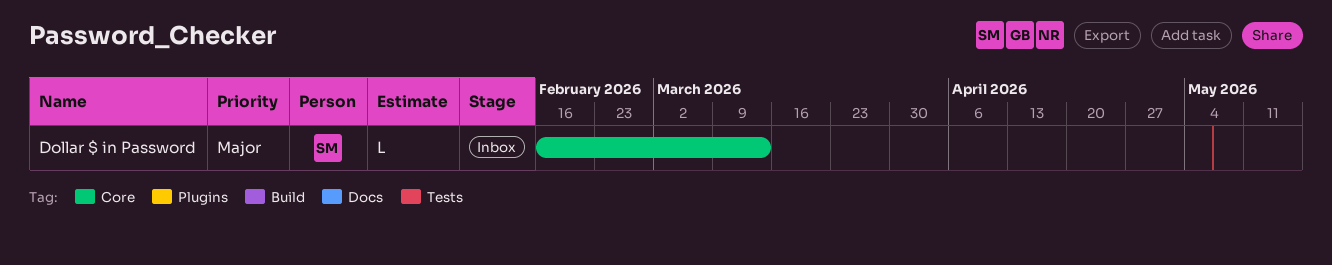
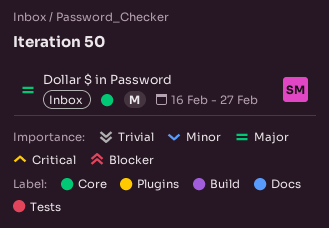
Dollar $ in Password, estimate: L -> M
Dollar $ in Password, due: Mar 13 -> Feb 27

